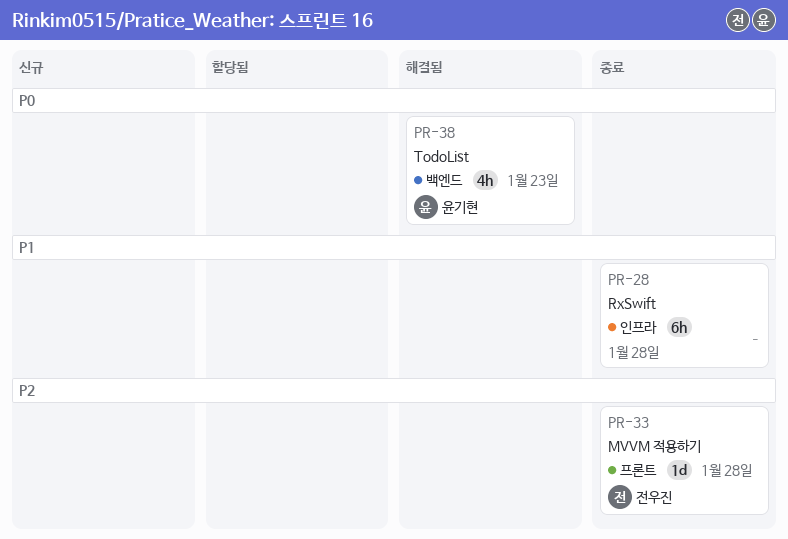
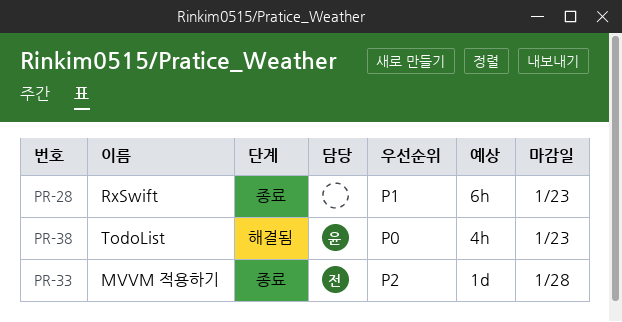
PR-28, due: Jan 28 -> Jan 23

